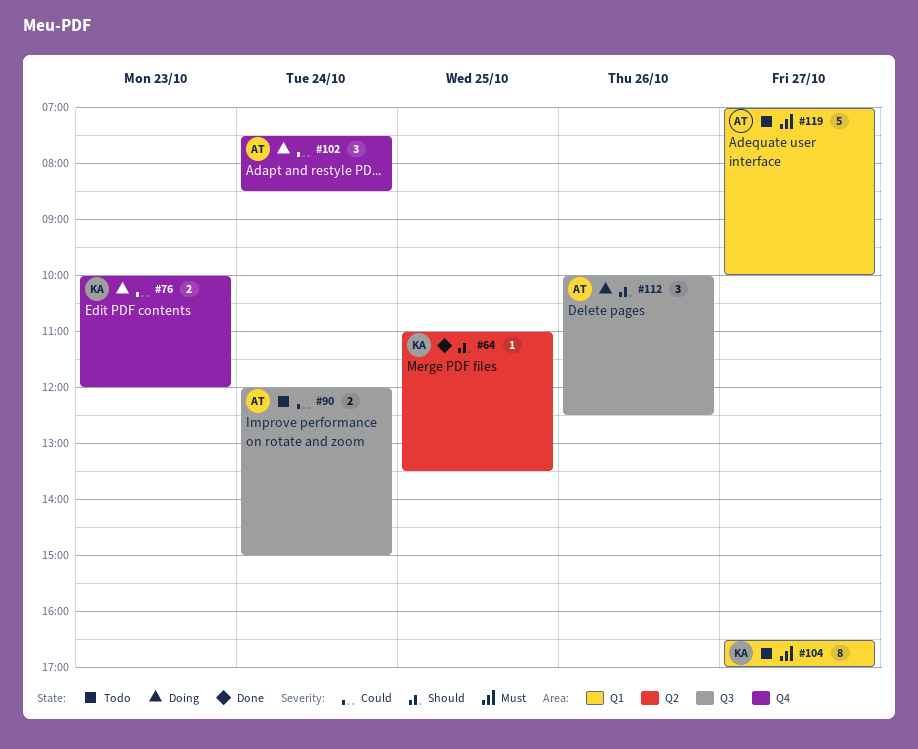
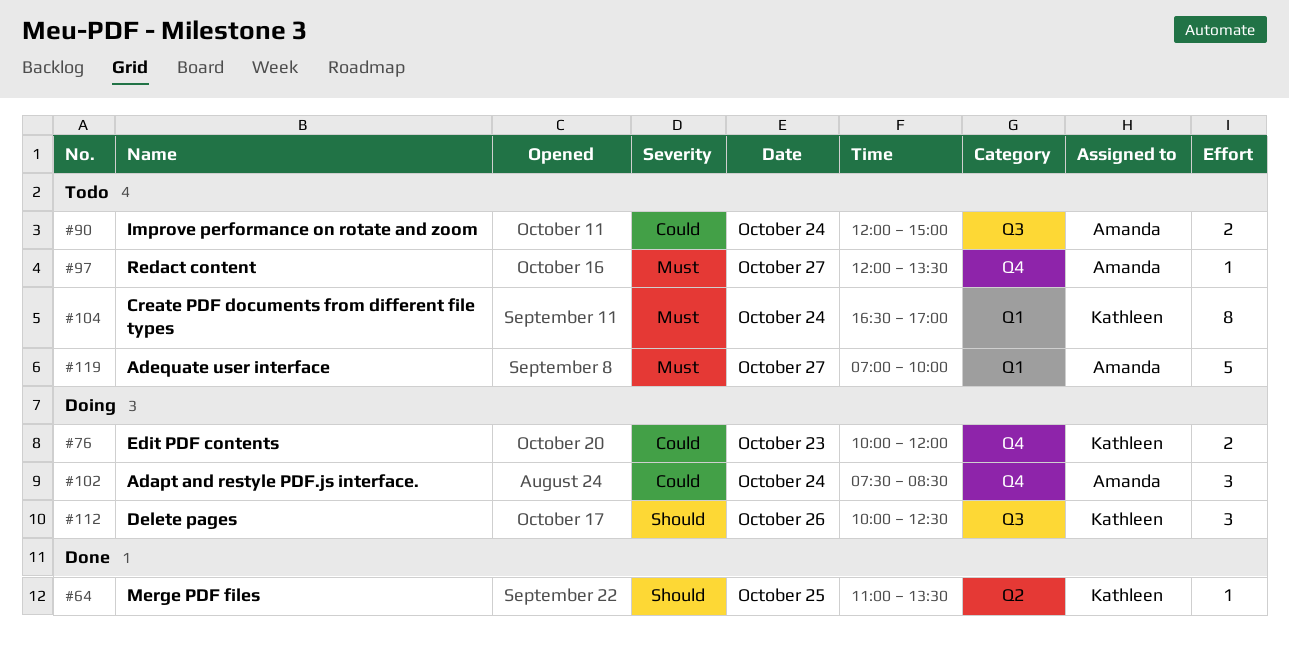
#97: none -> present
#104, day: Oct 27 -> Oct 24
#112, owner: Amanda -> Kathleen

